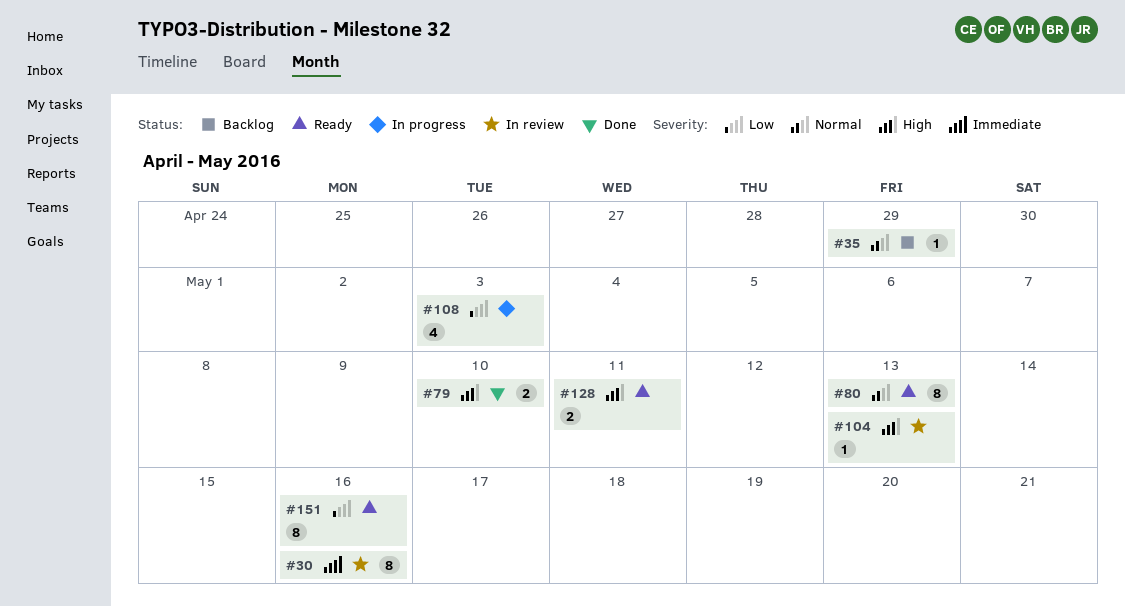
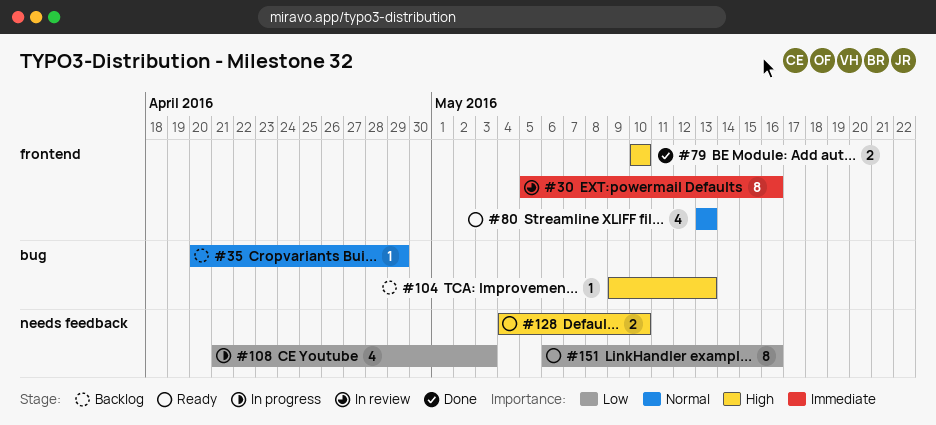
#80, estimate: 8 -> 4
#104, status: In review -> Backlog
#128, due: May 11 -> May 10

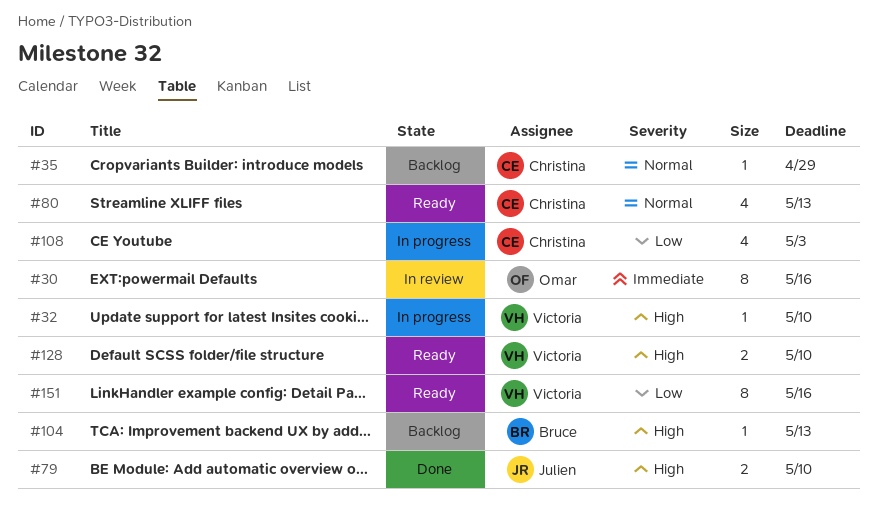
#32: none -> present

